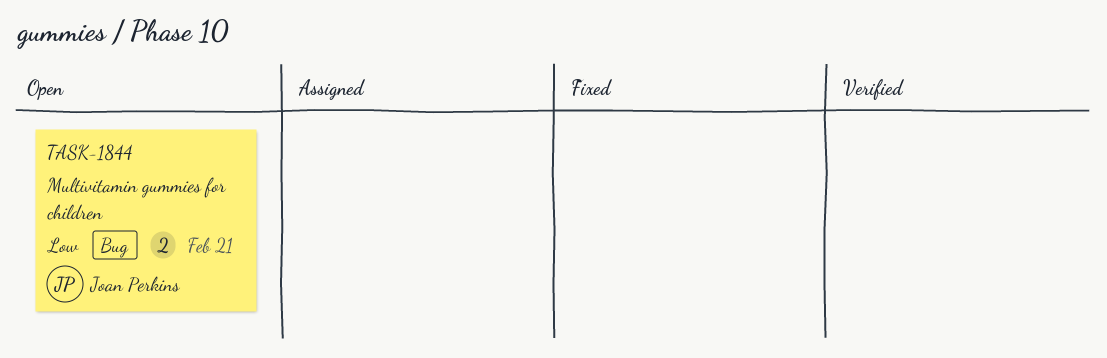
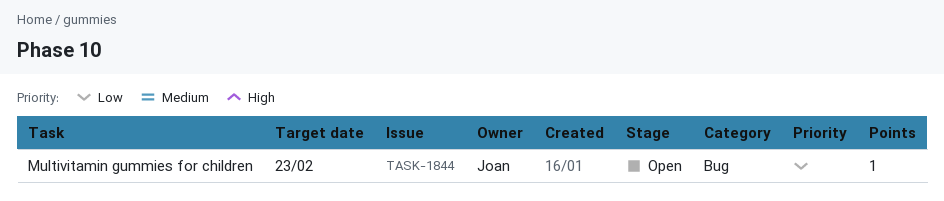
TASK-1844, estimate: 2 -> 1
TASK-1844, due: Feb 21 -> Feb 23

